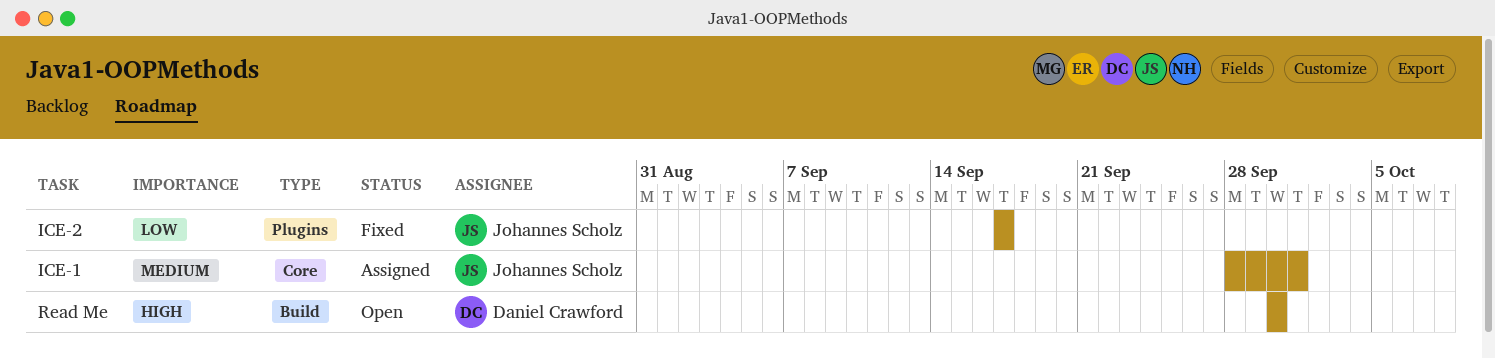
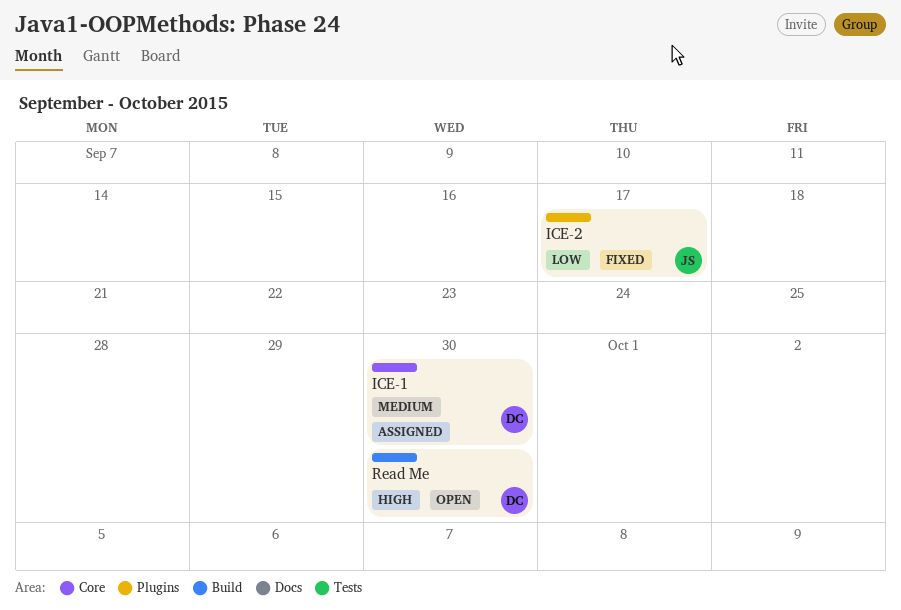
ICE-1, owner: Johannes Scholz -> Daniel Crawford
ICE-1, due: Oct 1 -> Sep 30

